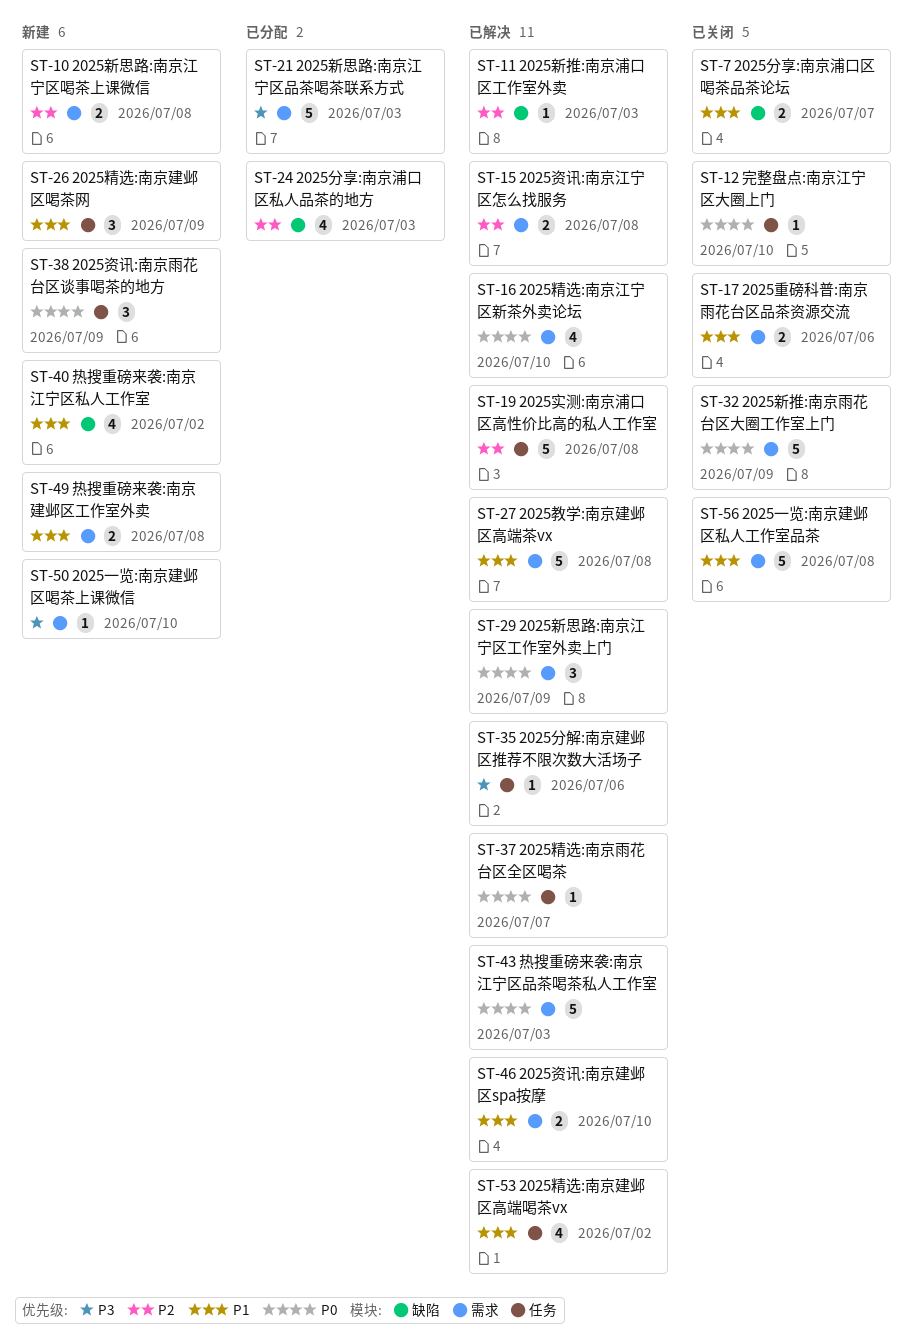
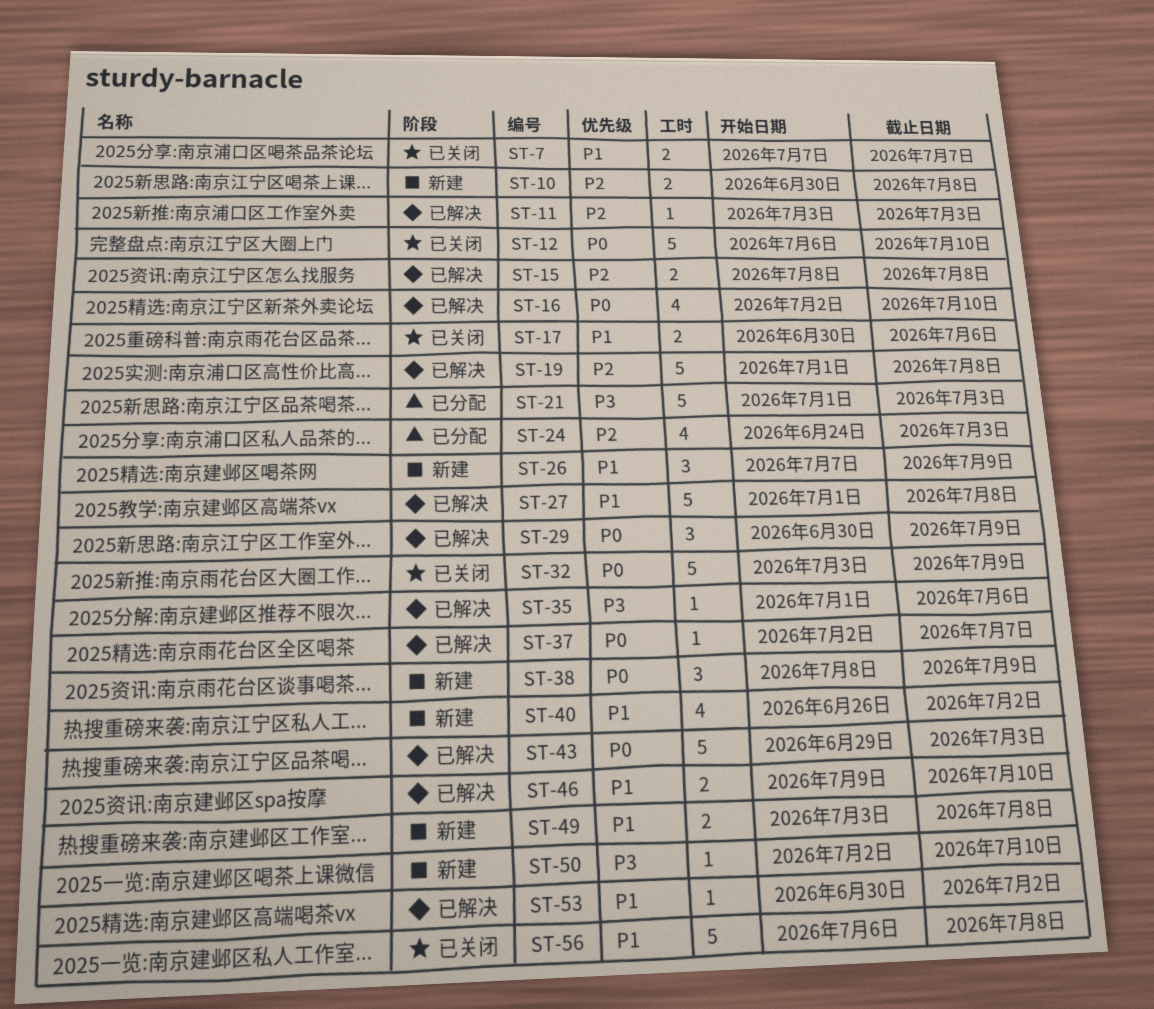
ST-12, estimate: 1 -> 5
ST-53, estimate: 4 -> 1

